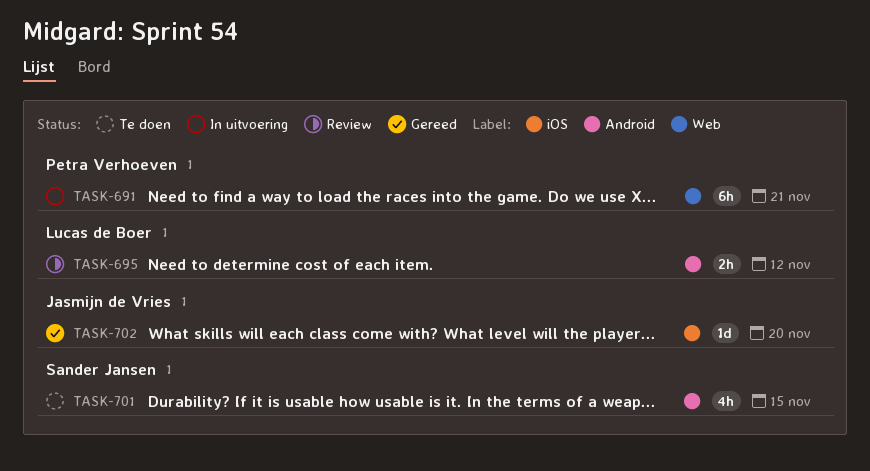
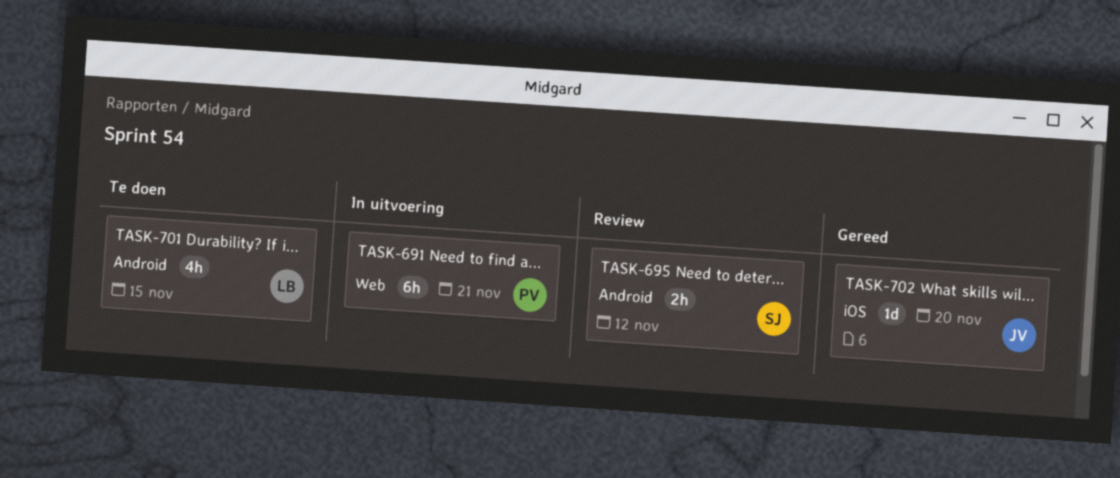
TASK-695, owner: Lucas de Boer -> Sander Jansen
TASK-701, owner: Sander Jansen -> Lucas de Boer

